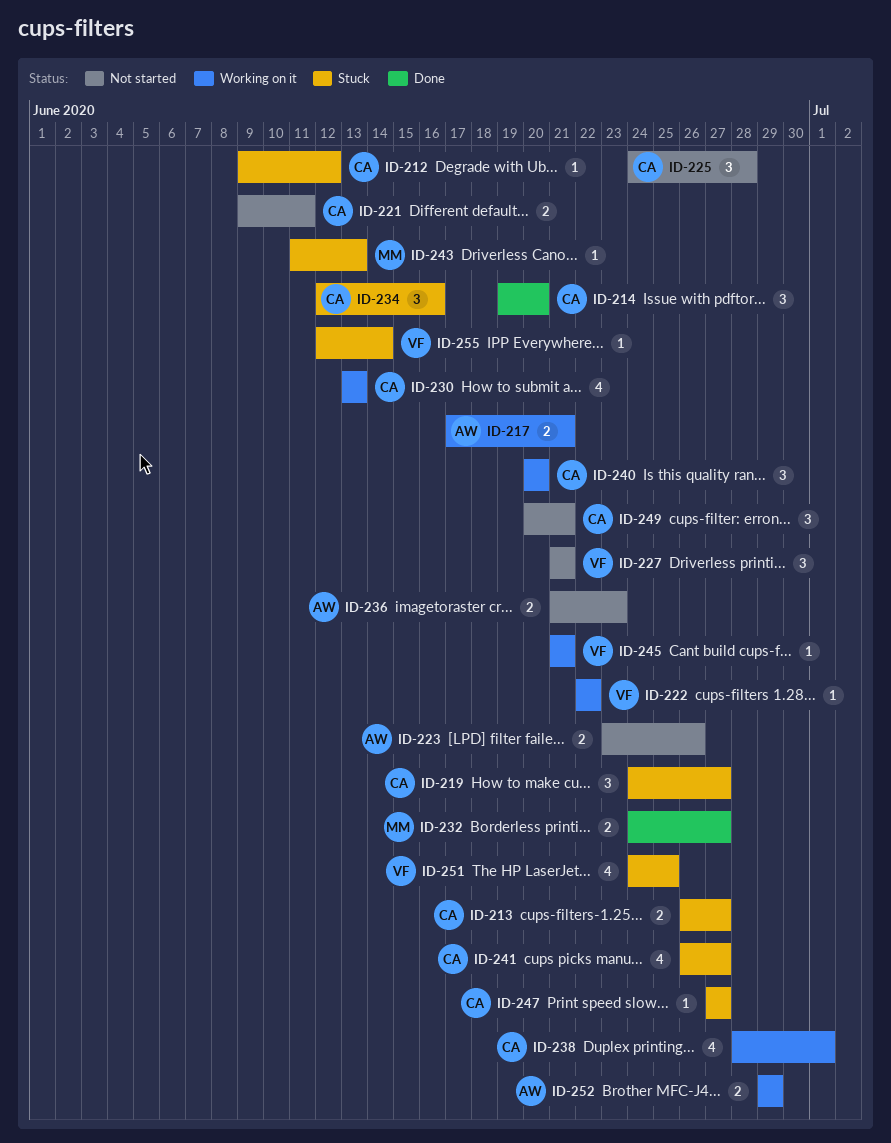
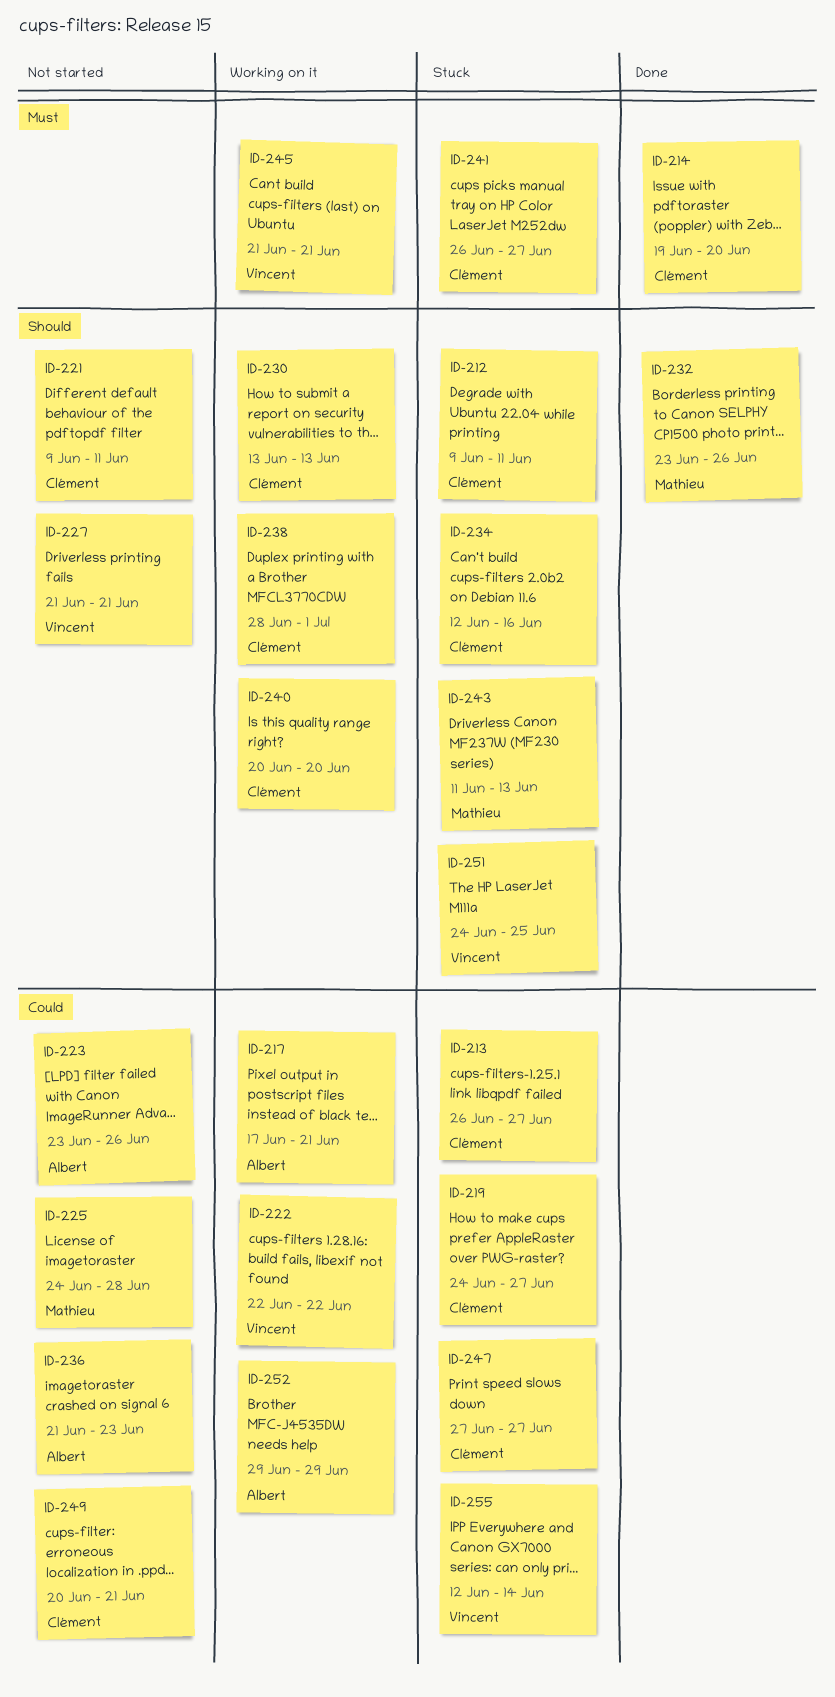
ID-212, due: Jun 12 -> Jun 11
ID-225, owner: Clément -> Mathieu
ID-232, start: Jun 24 -> Jun 23
ID-232, due: Jun 27 -> Jun 26

